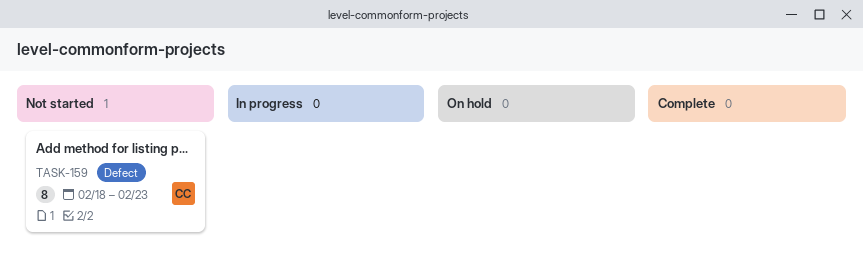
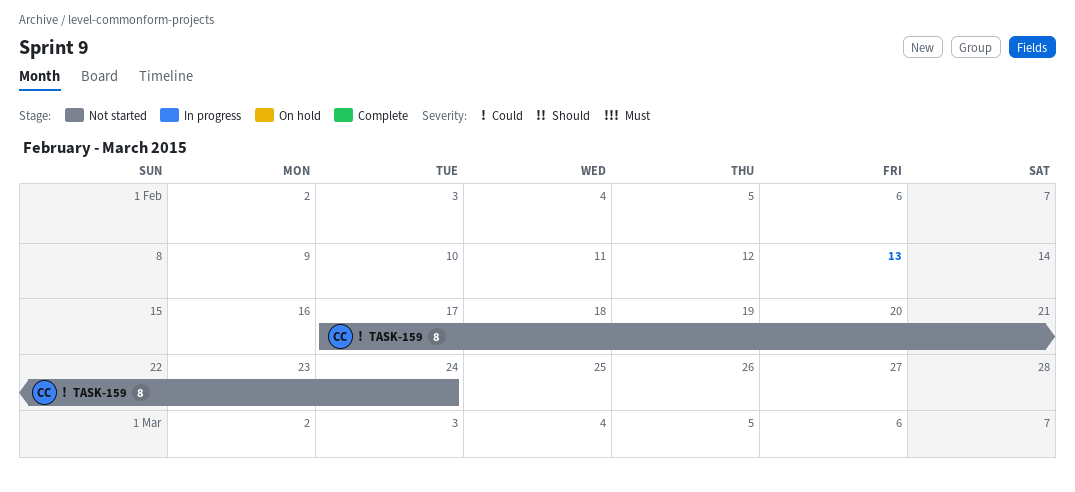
TASK-159, start: Feb 18 -> Feb 17
TASK-159, due: Feb 23 -> Feb 24

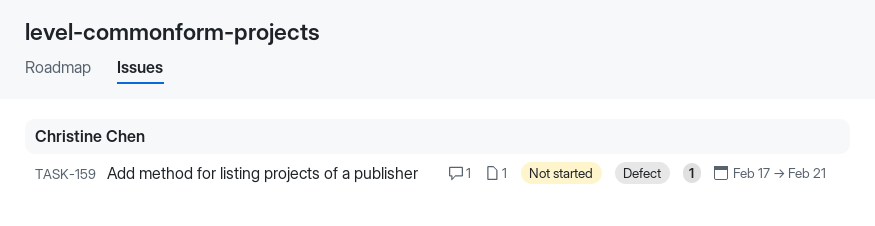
TASK-159, estimate: 8 -> 1
TASK-159, due: Feb 24 -> Feb 21

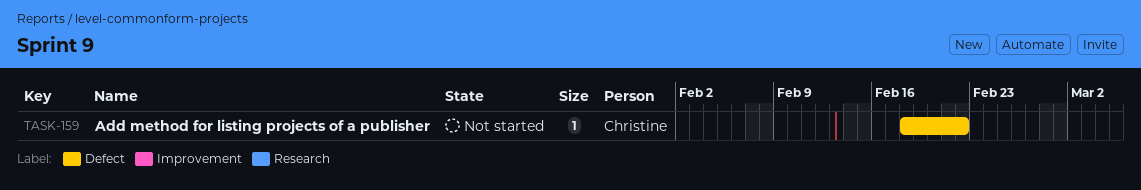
TASK-159, start: Feb 17 -> Feb 18
TASK-159, due: Feb 21 -> Feb 22

